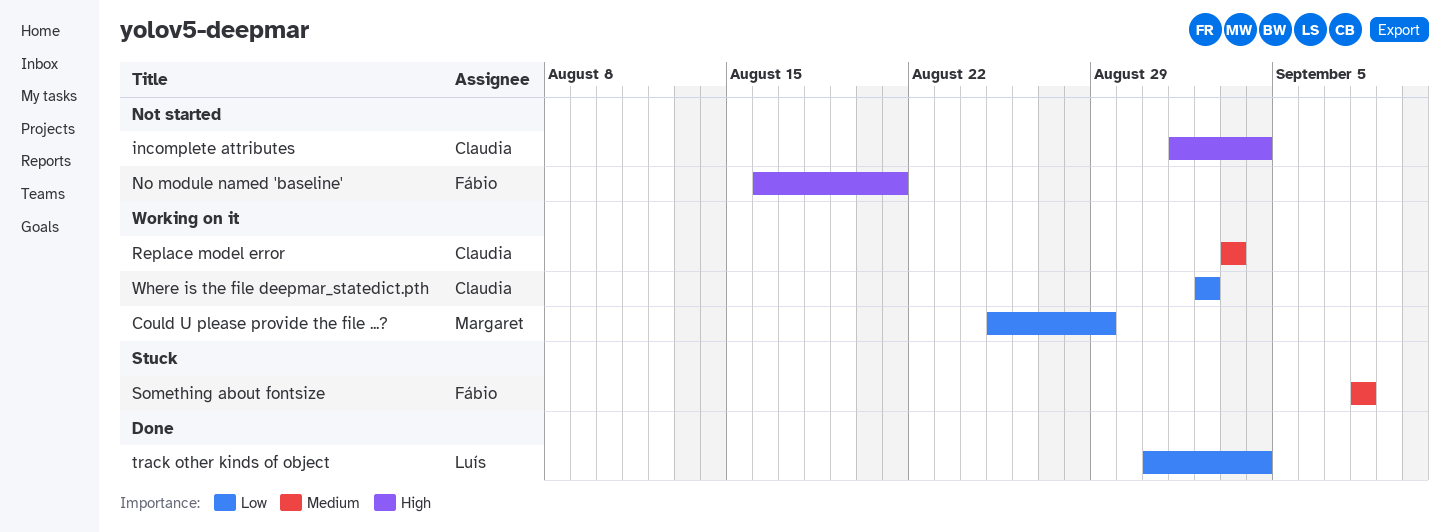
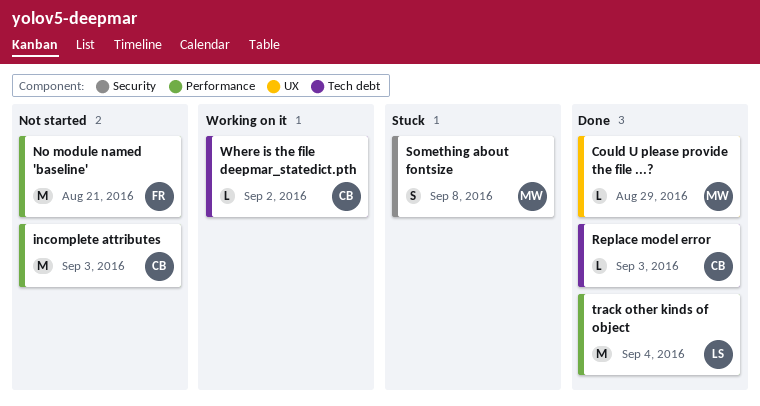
Could U please provide the file ...?, status: Working on it -> Done
incomplete attributes, due: Sep 4 -> Sep 3
Replace model error, status: Working on it -> Done
Something about fontsize, owner: Fábio -> Margaret

